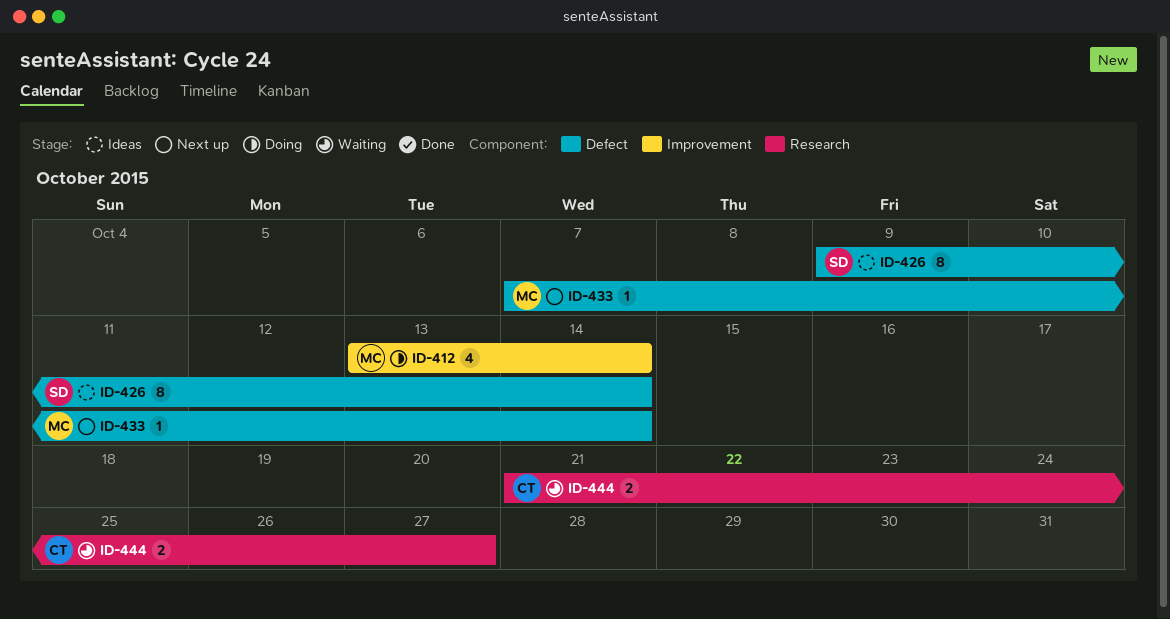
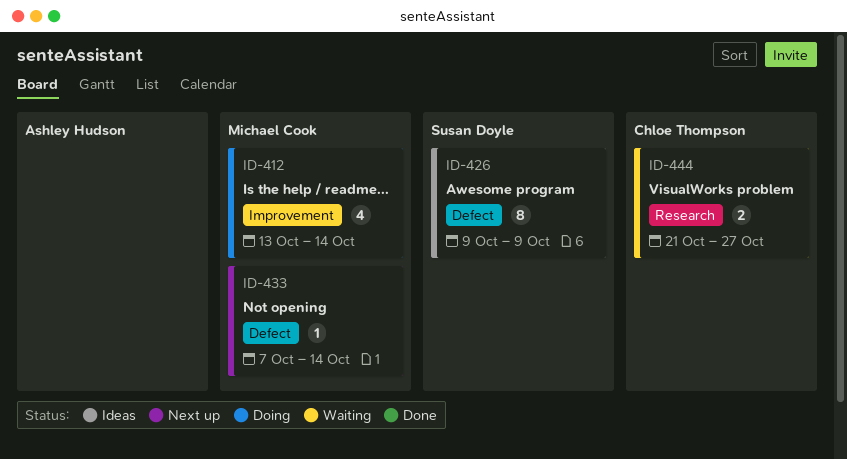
ID-426, due: Oct 14 -> Oct 9

